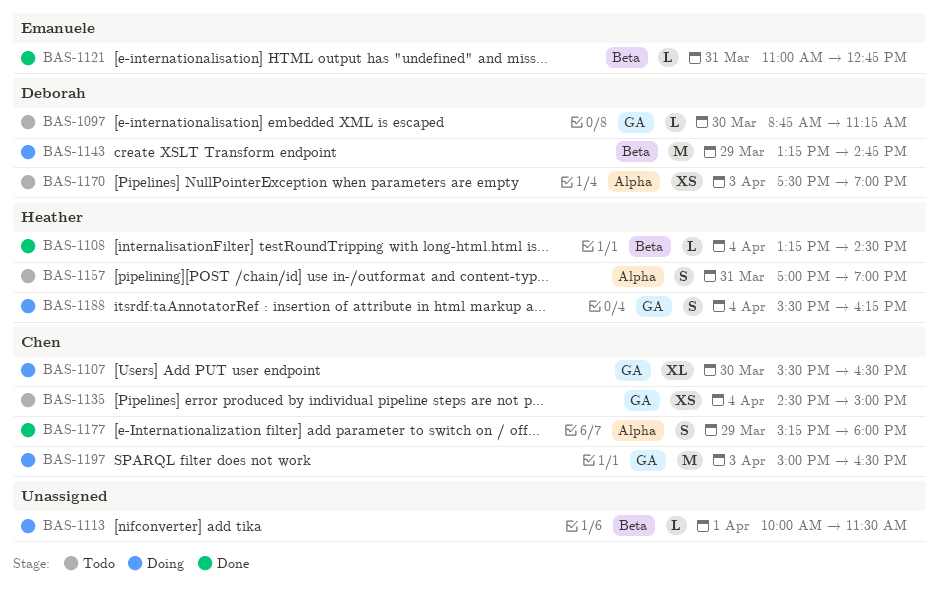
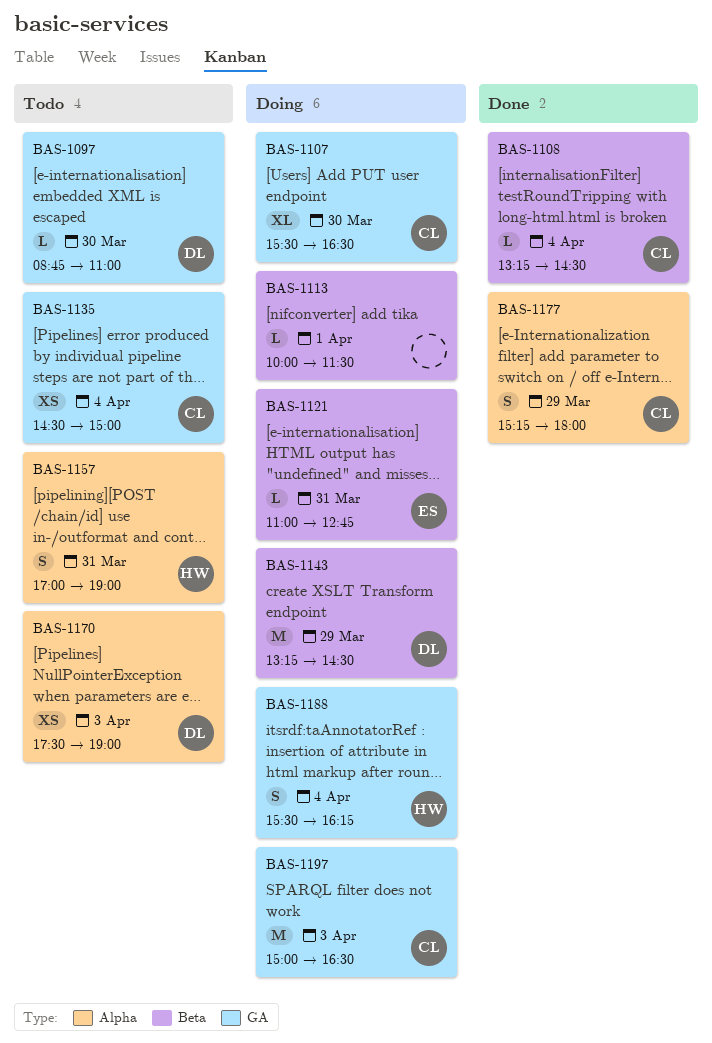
BAS-1097, ends: 11:15 -> 11:00
BAS-1108, owner: Heather -> Chen
BAS-1121, status: Done -> Doing
BAS-1143, ends: 14:45 -> 14:30

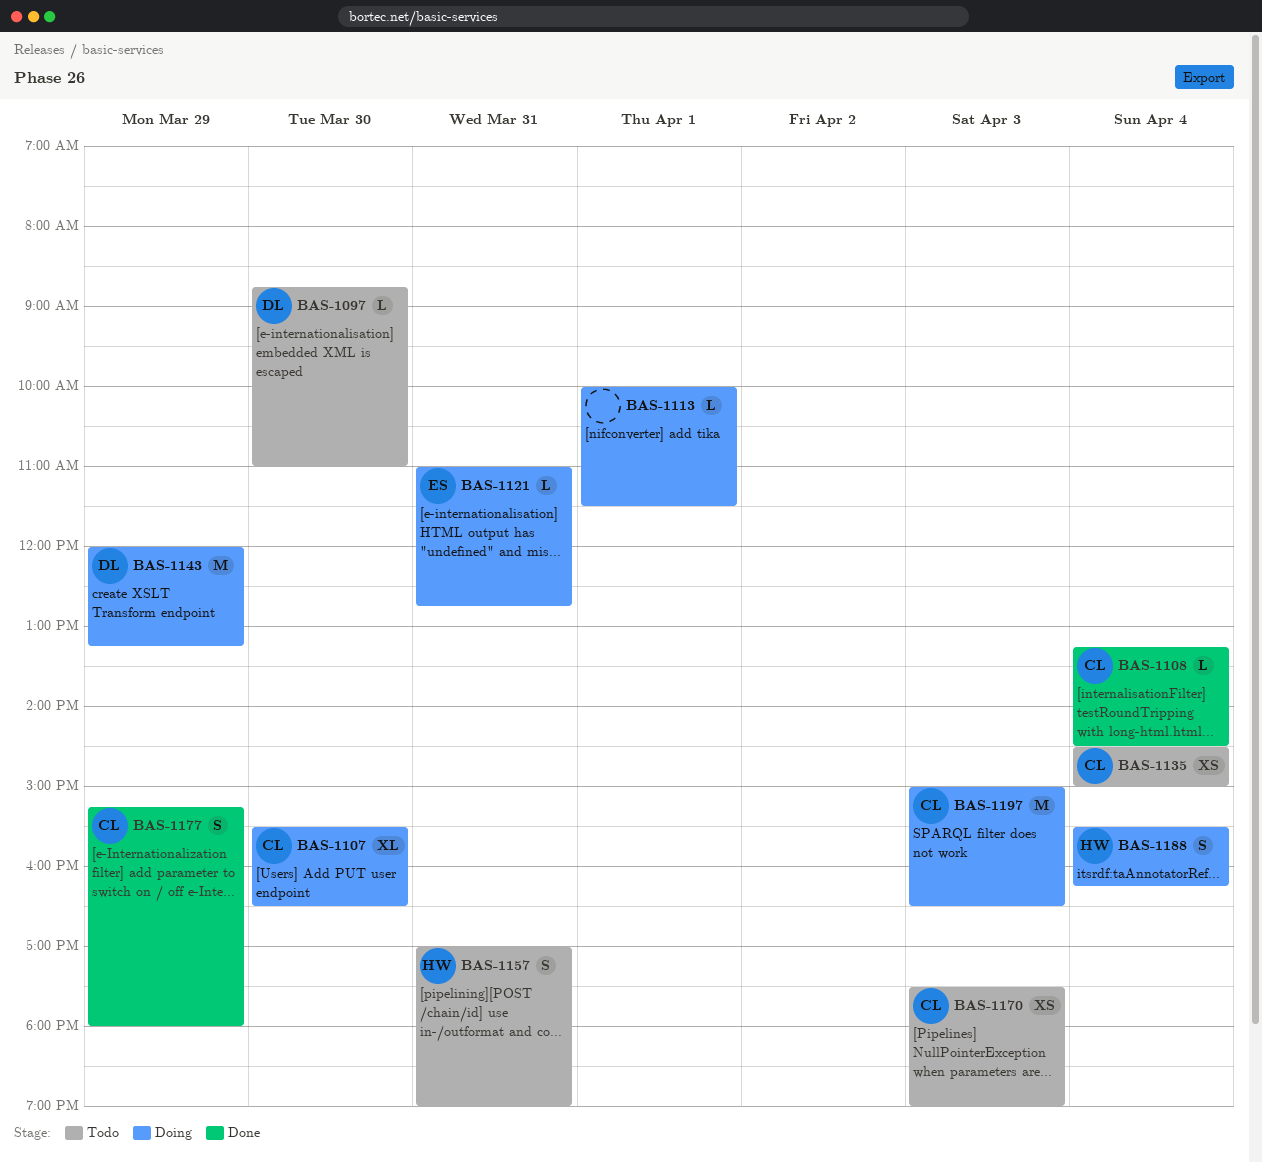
BAS-1143, begins: 13:15 -> 12:00
BAS-1143, ends: 14:30 -> 13:15
BAS-1170, owner: DL -> CL

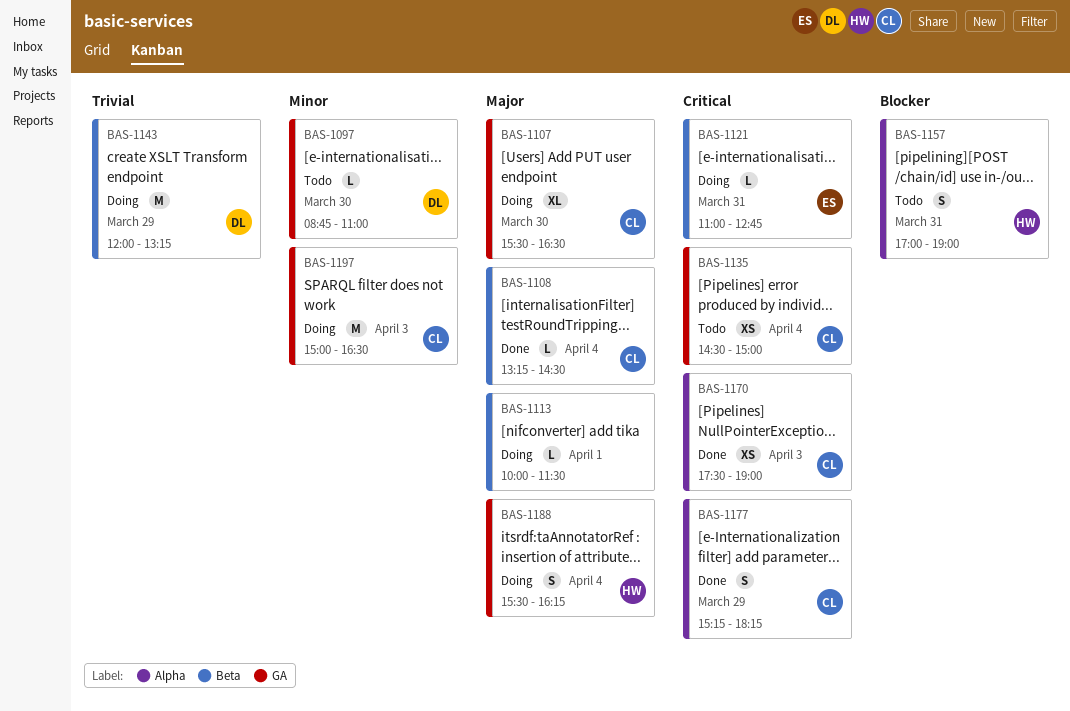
BAS-1170, status: Todo -> Done
BAS-1177, ends: 18:00 -> 18:15

